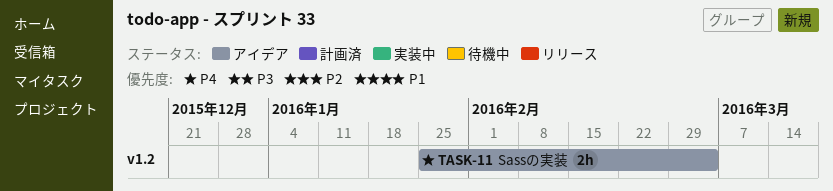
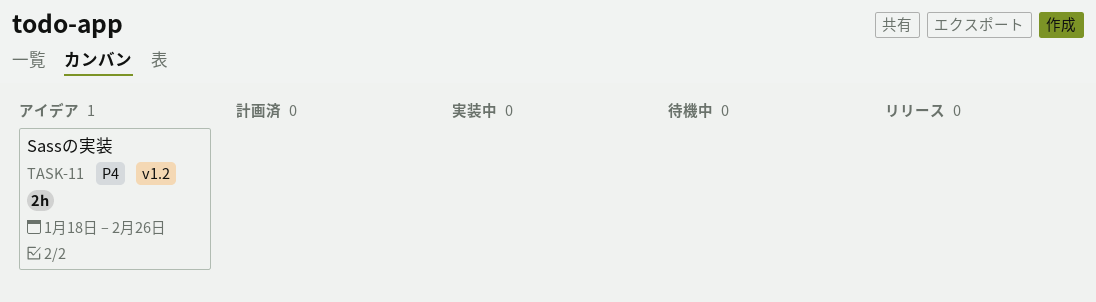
TASK-11, start: Jan 25 -> Jan 18
TASK-11, due: Mar 4 -> Feb 26

